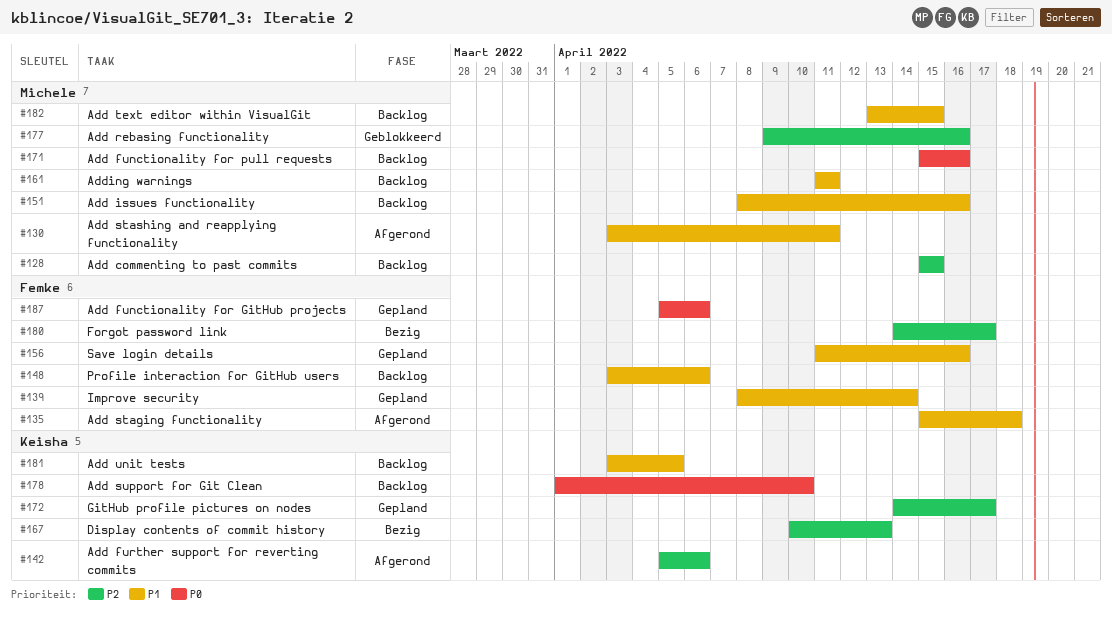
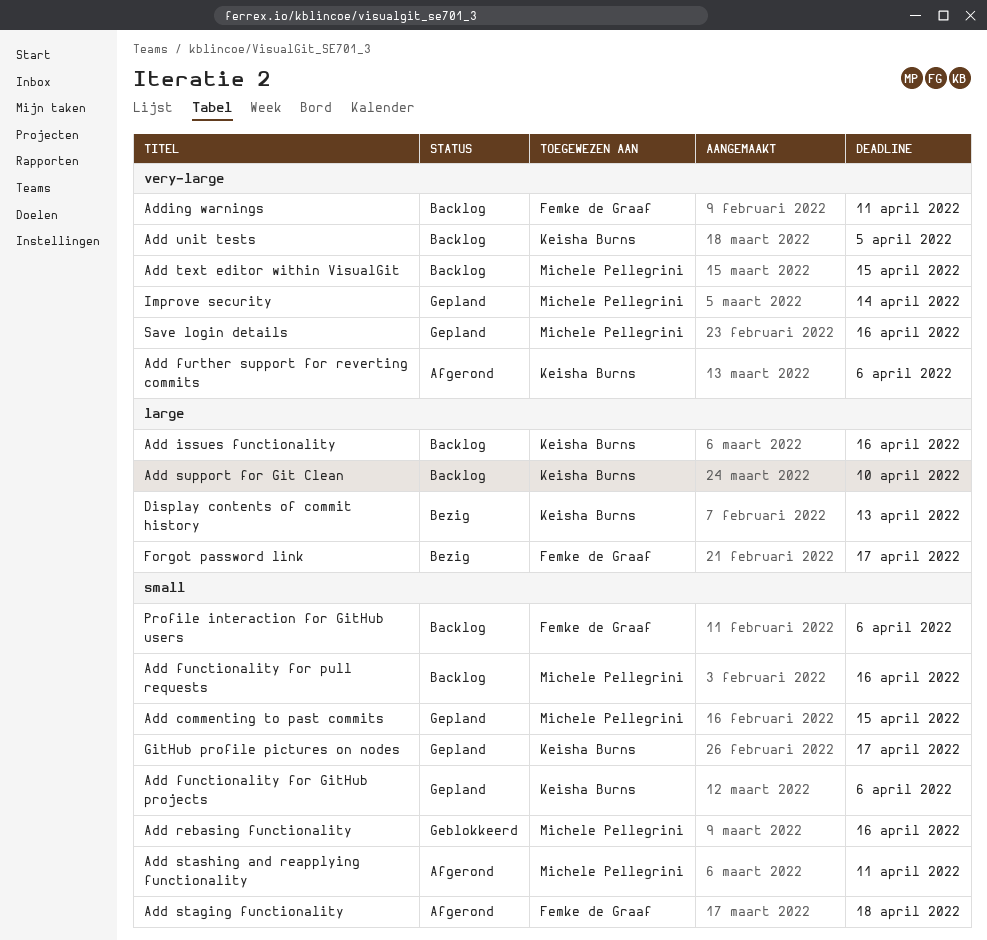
Add commenting to past commits, status: Backlog -> Gepland
Add functionality for GitHub projects, owner: Femke de Graaf -> Keisha Burns
Add issues functionality, owner: Michele Pellegrini -> Keisha Burns
Adding warnings, owner: Michele Pellegrini -> Femke de Graaf
Improve security, owner: Femke de Graaf -> Michele Pellegrini
Save login details, owner: Femke de Graaf -> Michele Pellegrini

